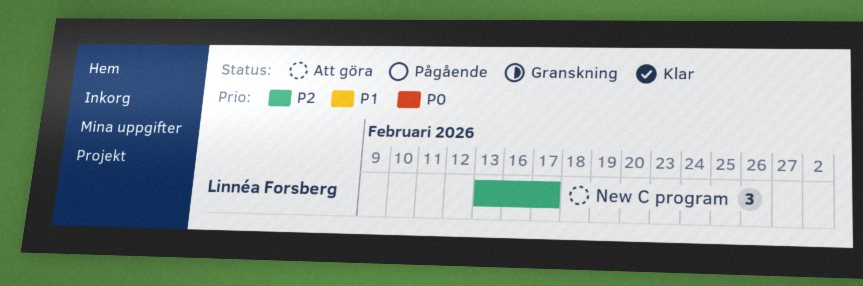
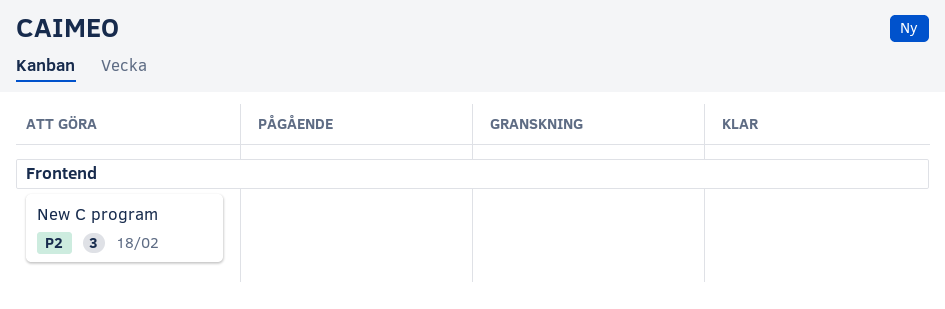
New C program, due: Feb 17 -> Feb 18

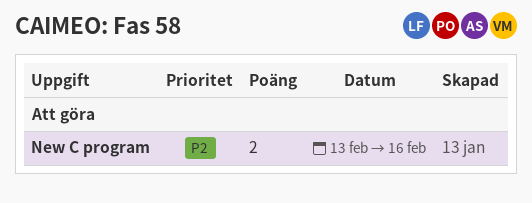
New C program, estimate: 3 -> 2
New C program, due: Feb 18 -> Feb 16

